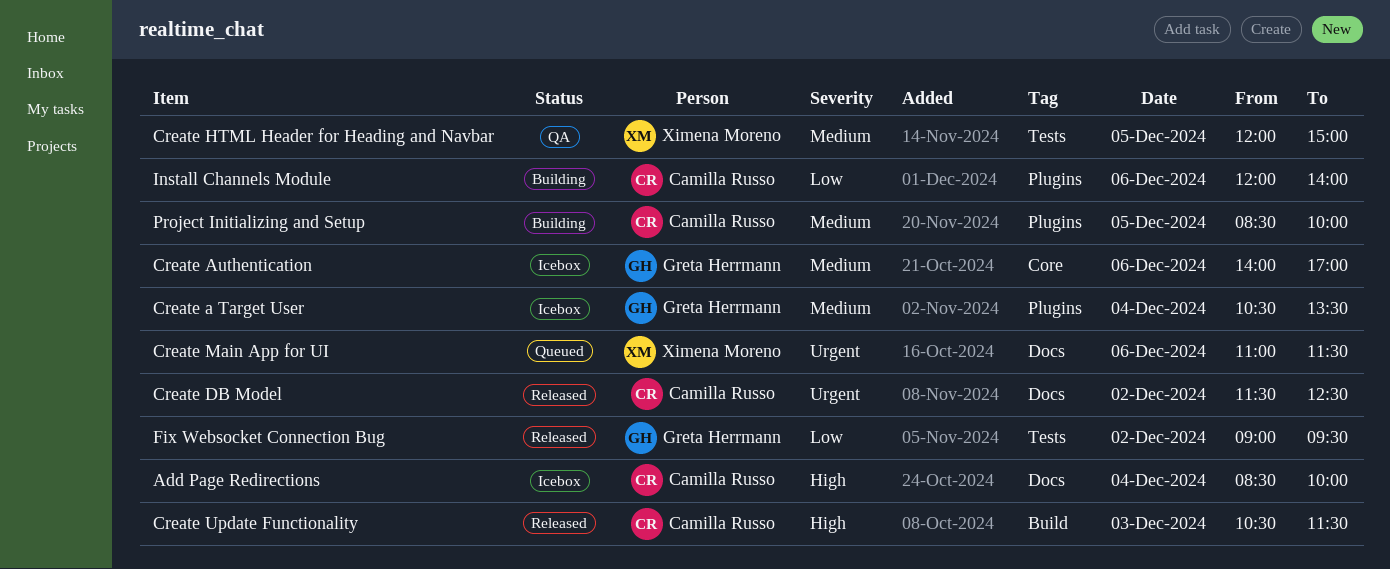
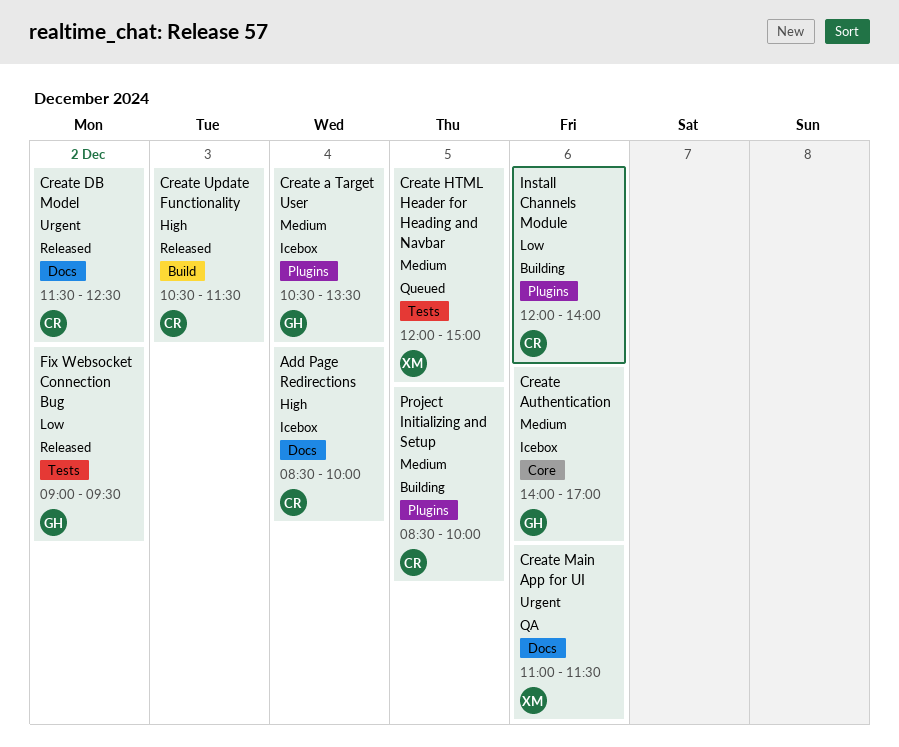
Create HTML Header for Heading and Navbar, status: QA -> Queued
Create Main App for UI, status: Queued -> QA

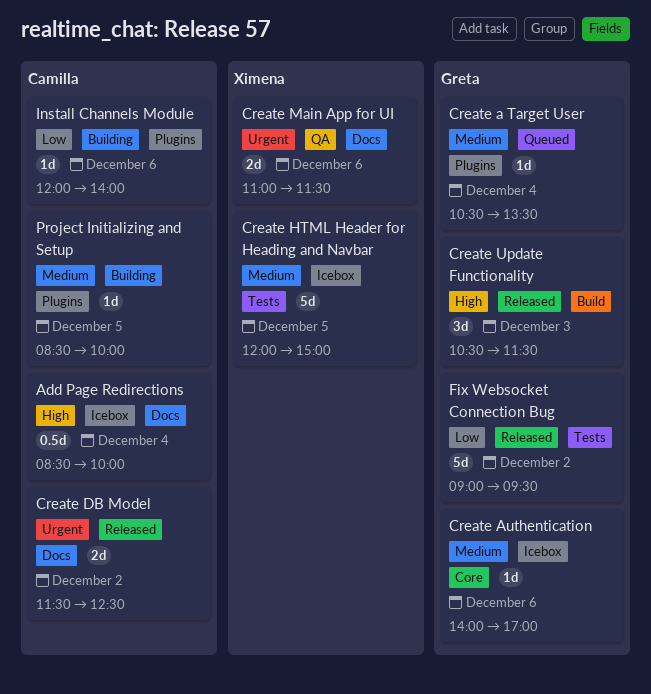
Create a Target User, status: Icebox -> Queued
Create HTML Header for Heading and Navbar, status: Queued -> Icebox
Create Update Functionality, owner: Camilla -> Greta

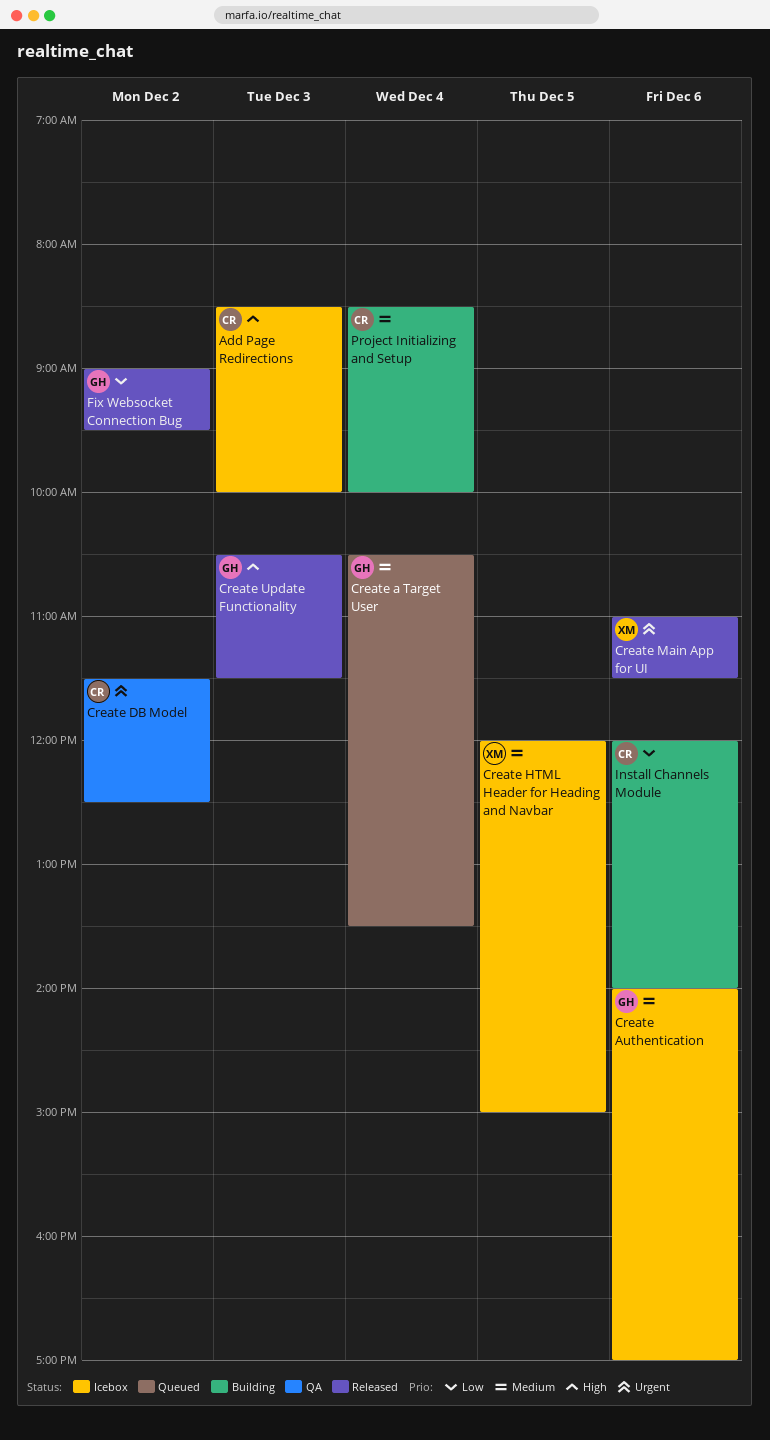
Add Page Redirections, day: Dec 4 -> Dec 3
Create DB Model, status: Released -> QA
Create Main App for UI, status: QA -> Released
Project Initializing and Setup, day: Dec 5 -> Dec 4

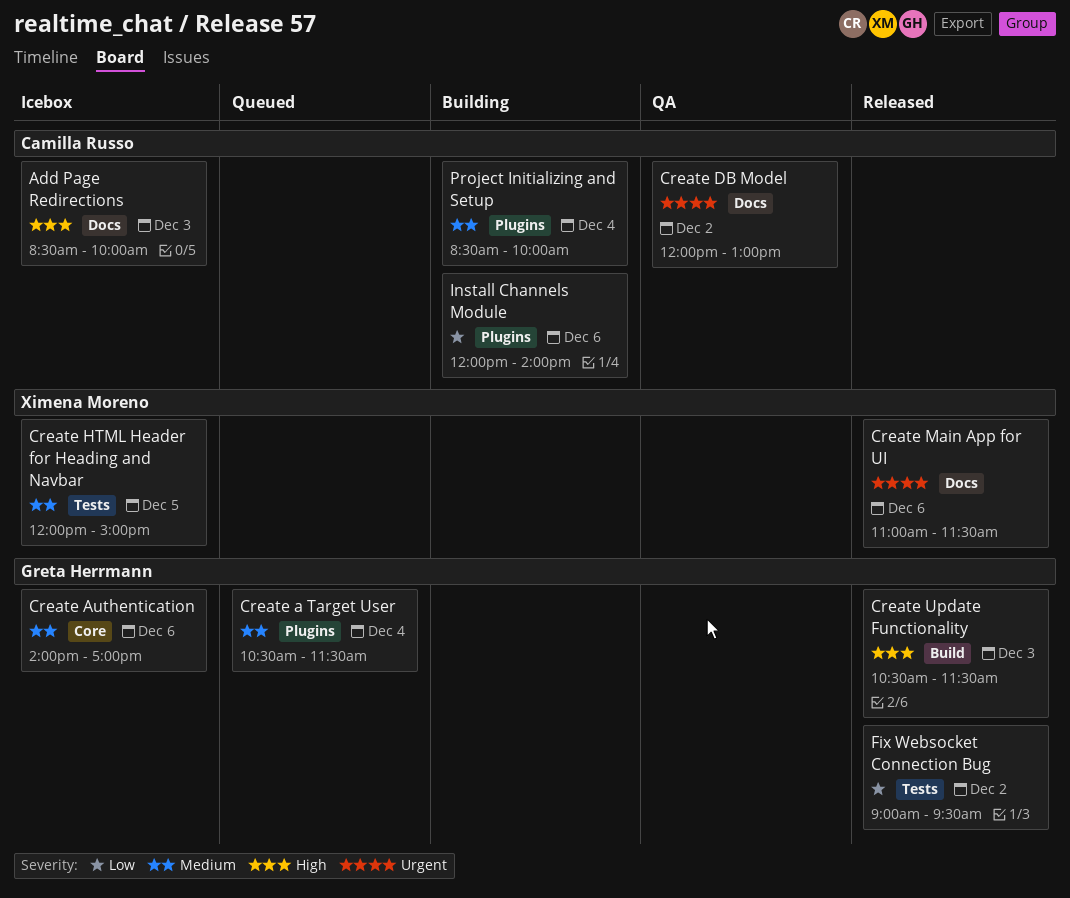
Create a Target User, ends: 13:30 -> 11:30
Create DB Model, begins: 11:30 -> 12:00
Create DB Model, ends: 12:30 -> 13:00

